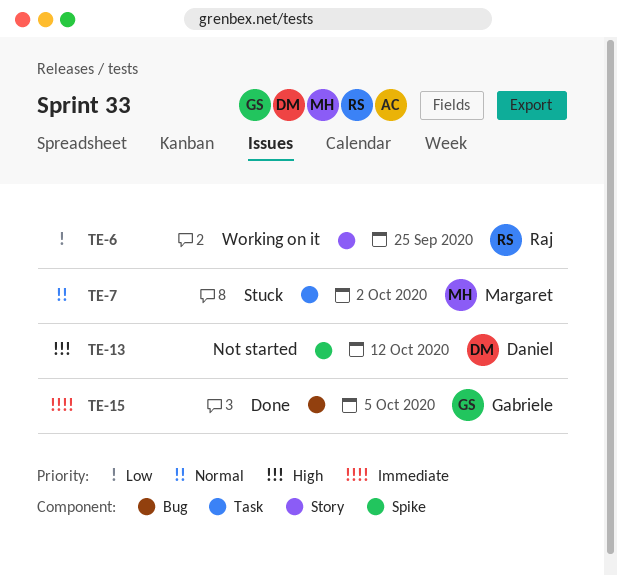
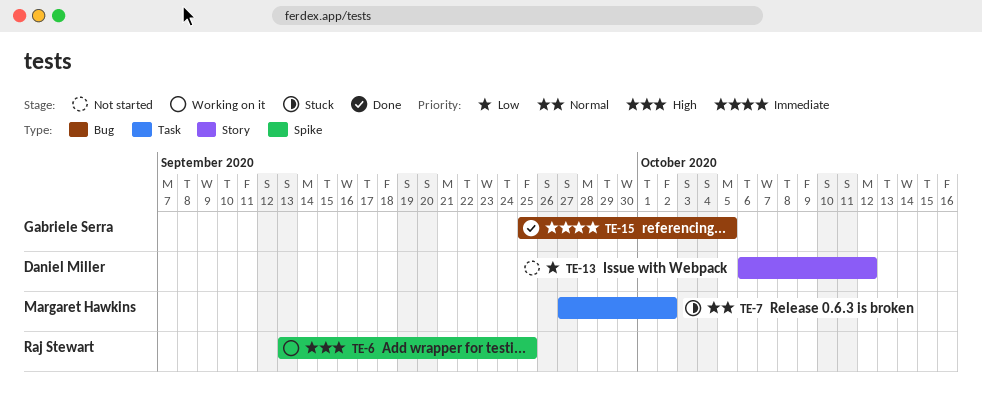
TE-6, priority: Low -> High
TE-6, label: Story -> Spike
TE-13, priority: High -> Low
TE-13, label: Spike -> Story

